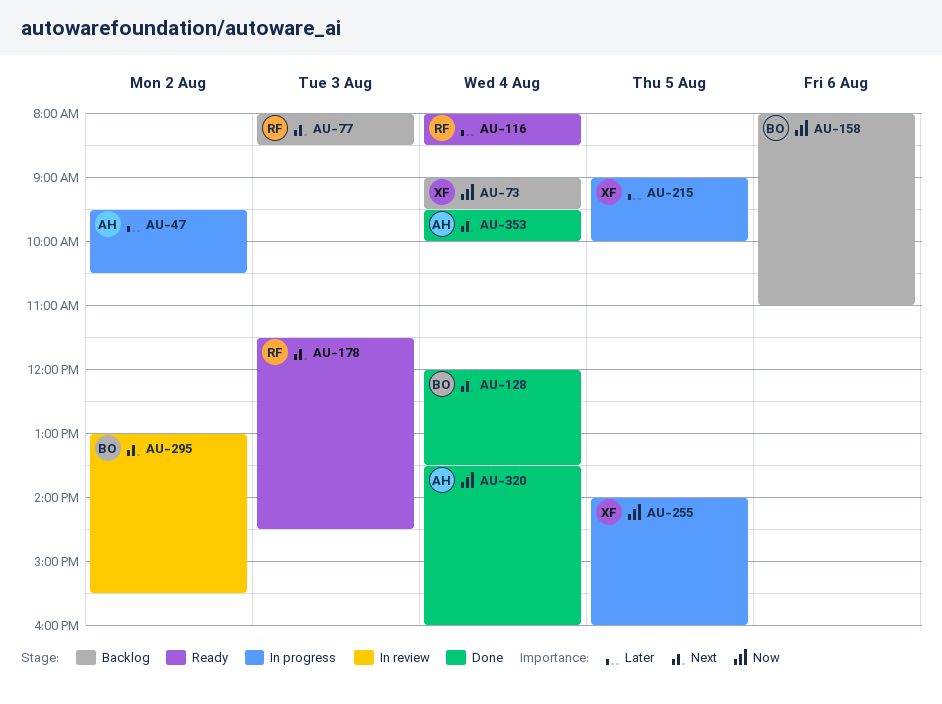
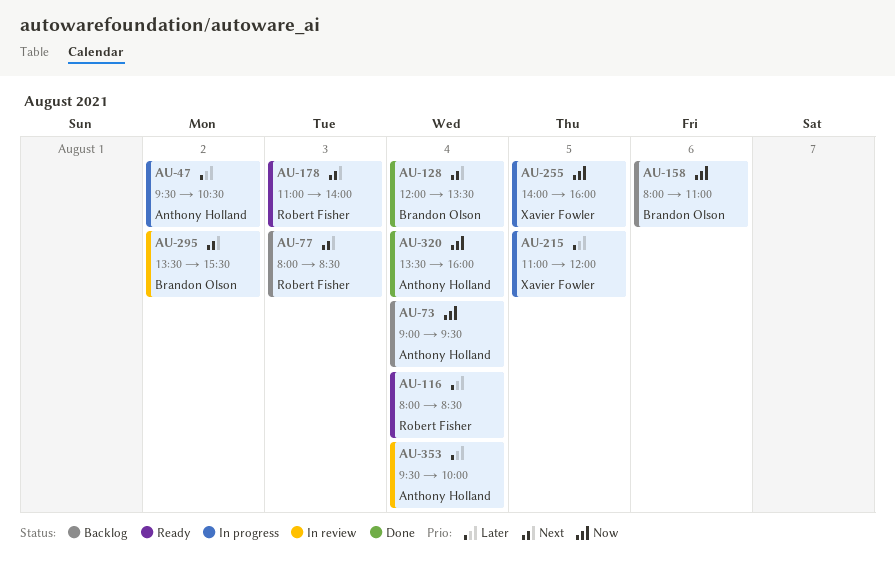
AU-73, owner: Xavier Fowler -> Anthony Holland
AU-178, begins: 11:30 -> 11:00
AU-178, ends: 14:30 -> 14:00
AU-215, begins: 09:00 -> 11:00
AU-215, ends: 10:00 -> 12:00
AU-295, begins: 13:00 -> 13:30
AU-353, status: Done -> In review
AU-353, priority: Next -> Later

